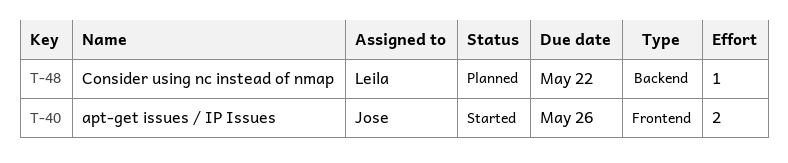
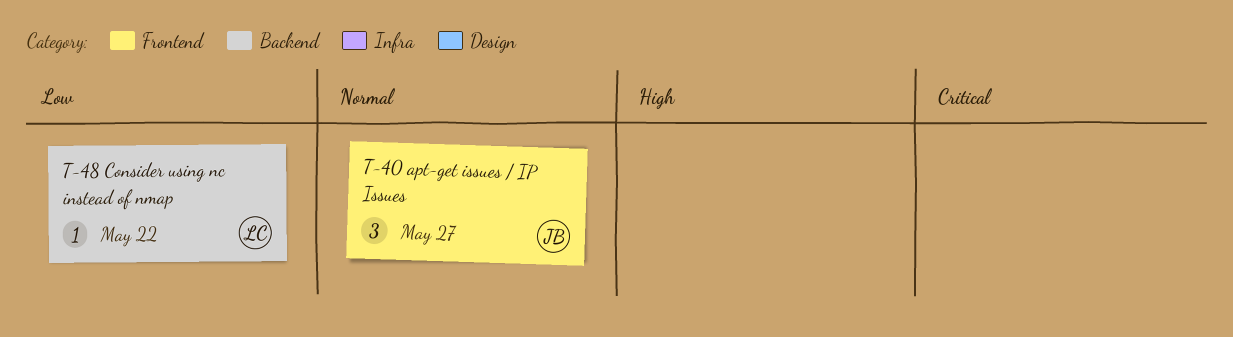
T-40, estimate: 2 -> 3
T-40, due: May 26 -> May 27

